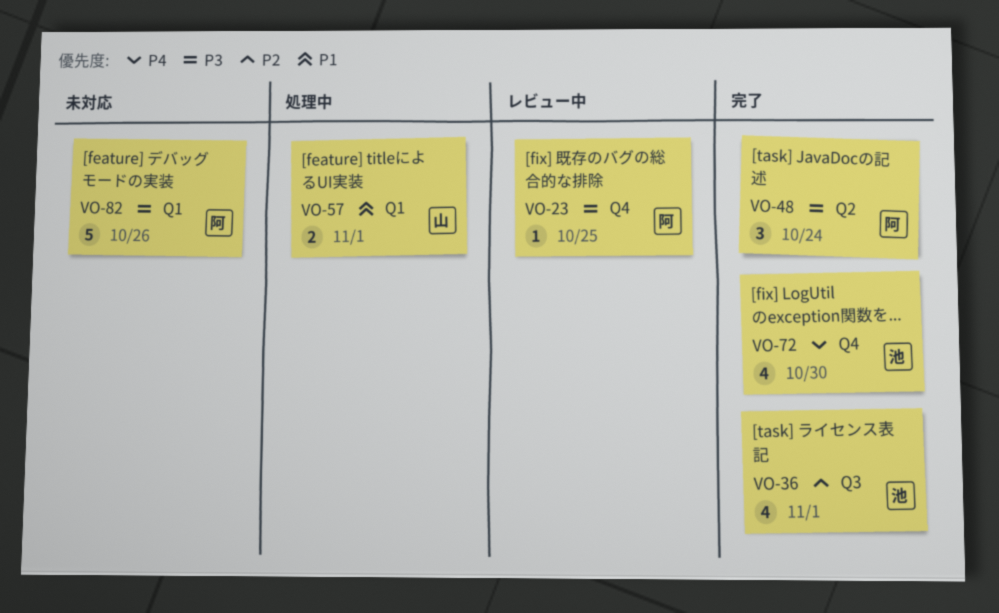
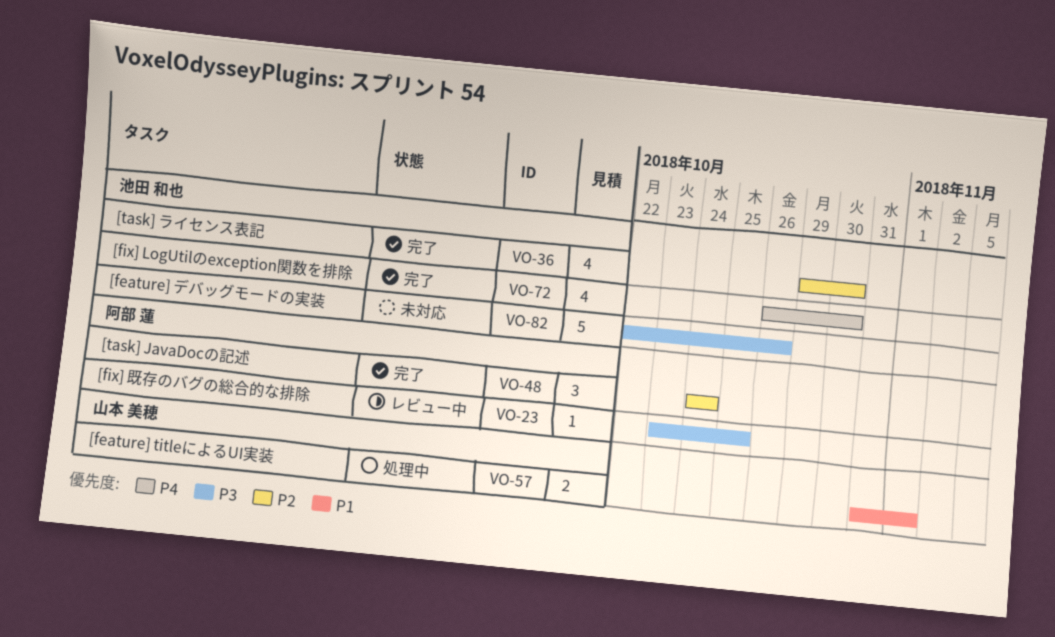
VO-36, due: Nov 1 -> Oct 30
VO-48, priority: P3 -> P2
VO-82, owner: 阿部 蓮 -> 池田 和也

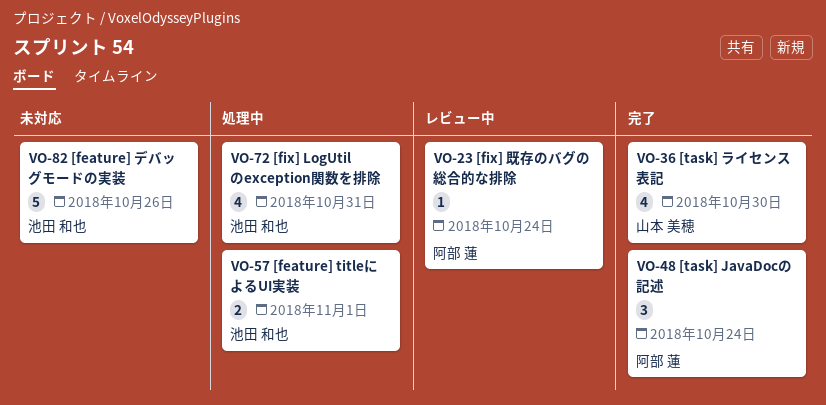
VO-23, due: Oct 25 -> Oct 24
VO-36, owner: 池田 和也 -> 山本 美穂
VO-57, owner: 山本 美穂 -> 池田 和也
VO-72, status: 完了 -> 処理中
VO-72, due: Oct 30 -> Oct 31

